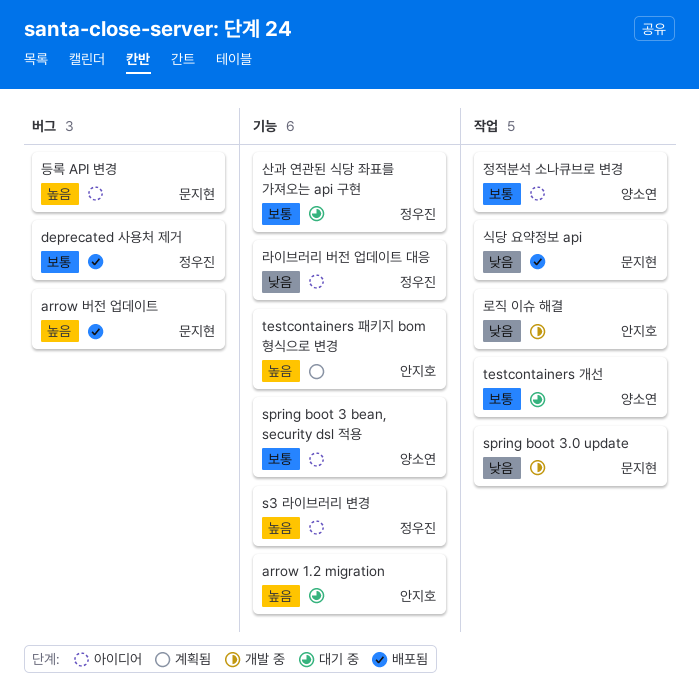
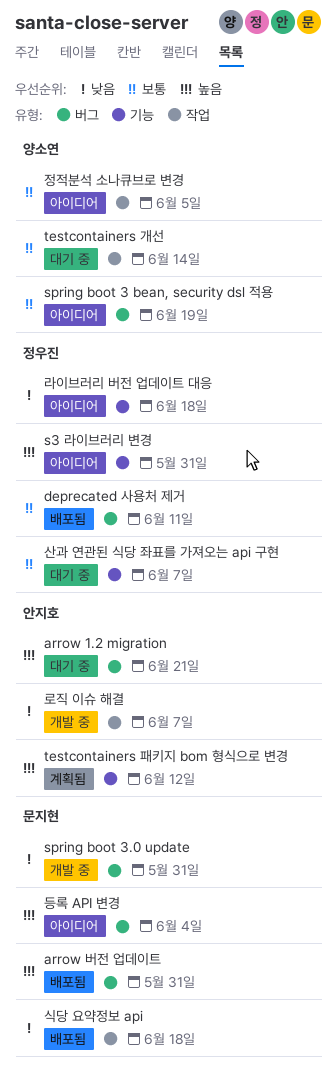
arrow 1.2 migration, label: 기능 -> 버그
spring boot 3 bean, security dsl 적용, label: 기능 -> 버그
spring boot 3.0 update, label: 작업 -> 버그

